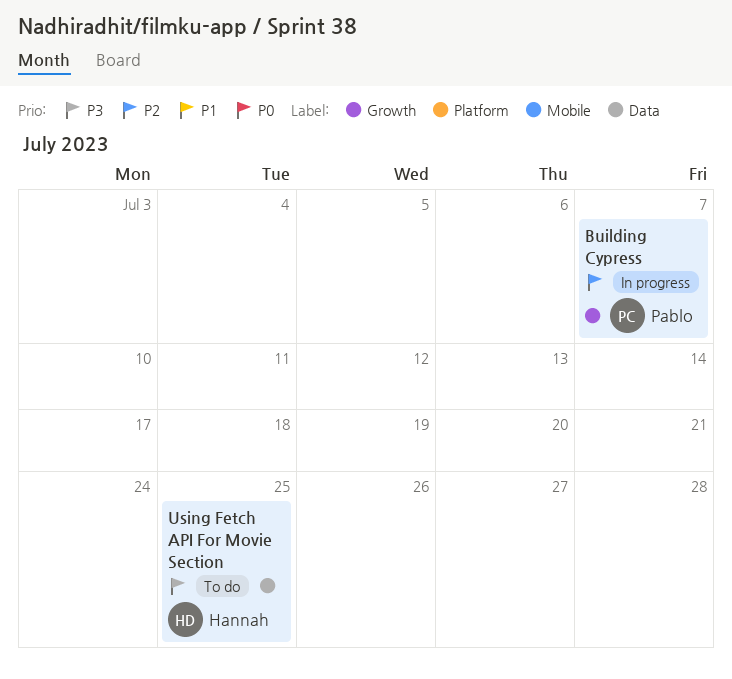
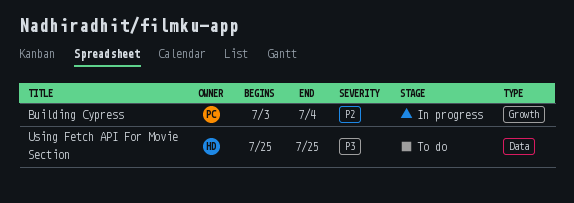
Building Cypress, due: Jul 7 -> Jul 4

